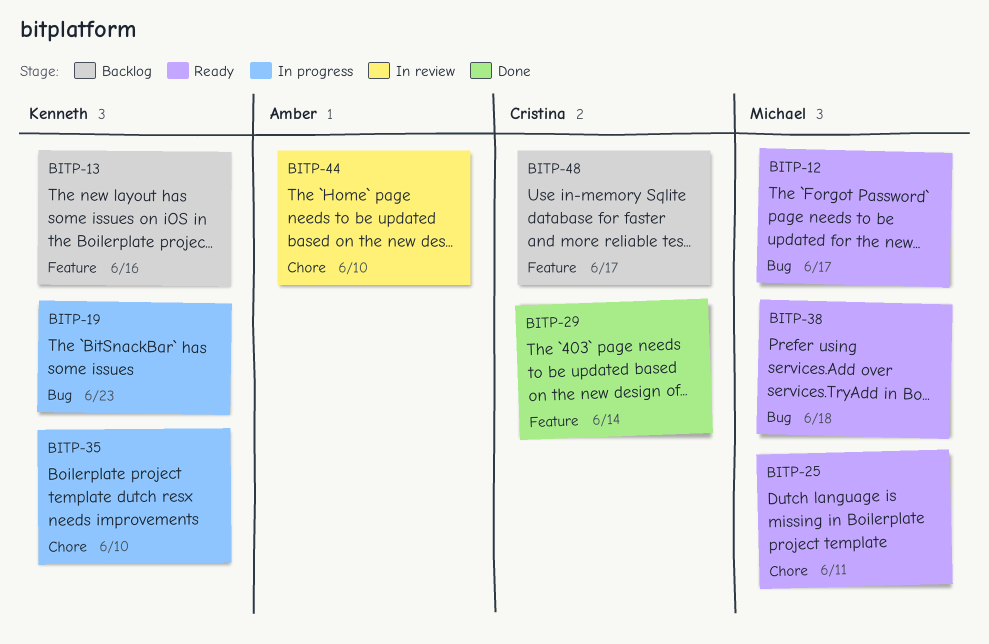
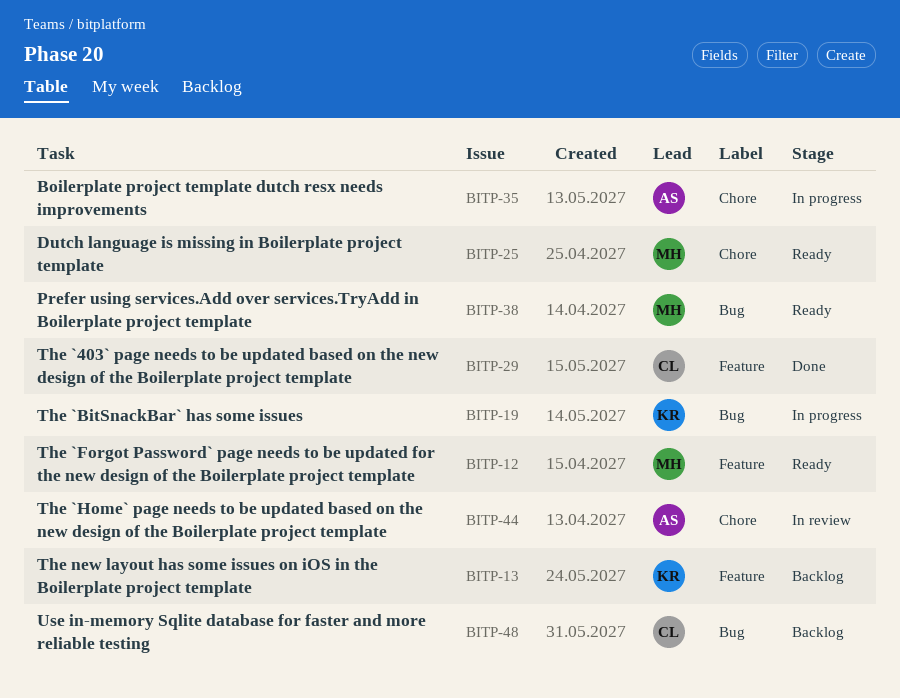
BITP-12, label: Bug -> Feature
BITP-35, owner: Kenneth -> Amber
BITP-48, label: Feature -> Bug

